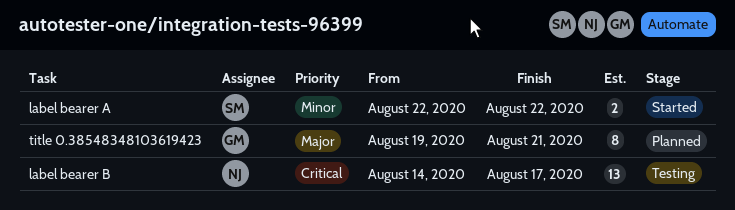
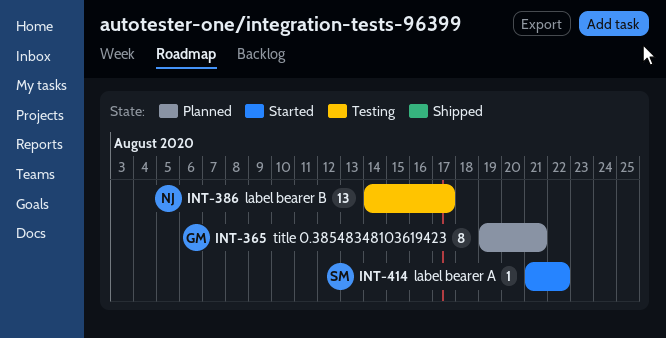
label bearer A, estimate: 2 -> 1
label bearer A, start: Aug 22 -> Aug 21

